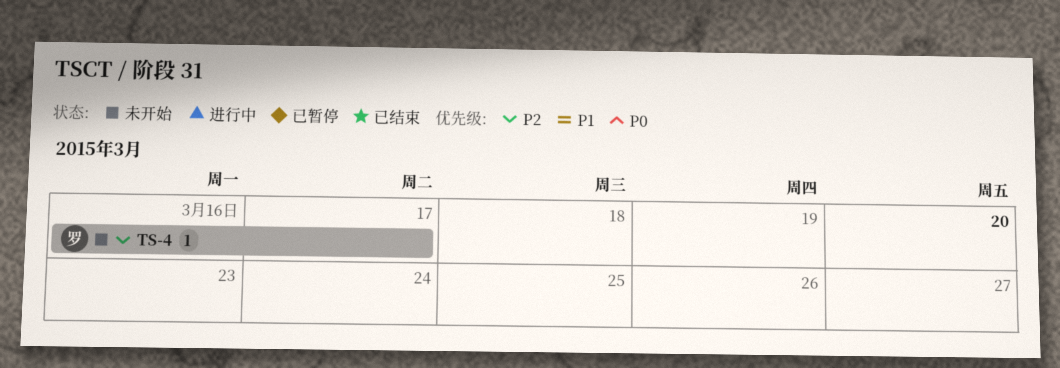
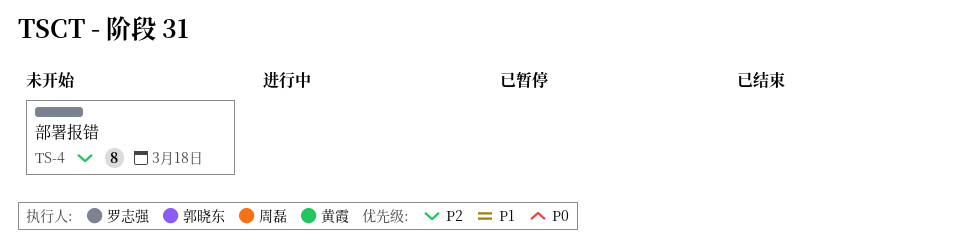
TS-4, estimate: 1 -> 8
TS-4, due: Mar 17 -> Mar 18

